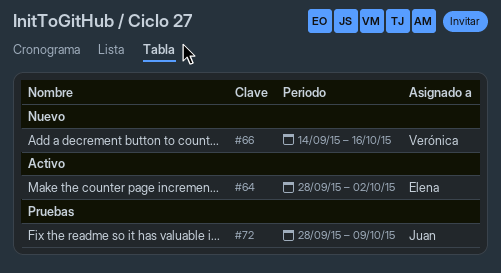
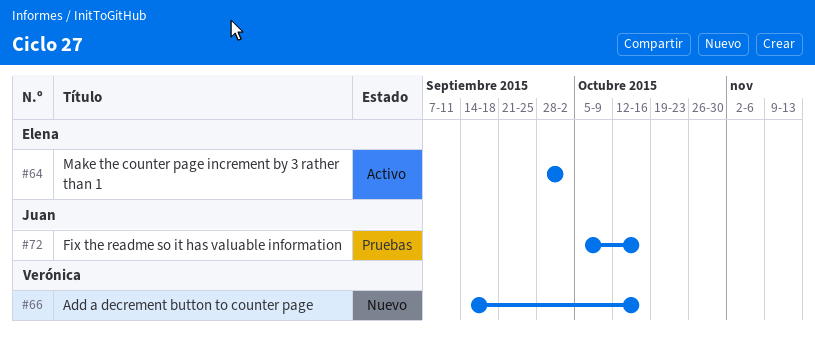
#72, start: Sep 28 -> Oct 5
#72, due: Oct 9 -> Oct 16

